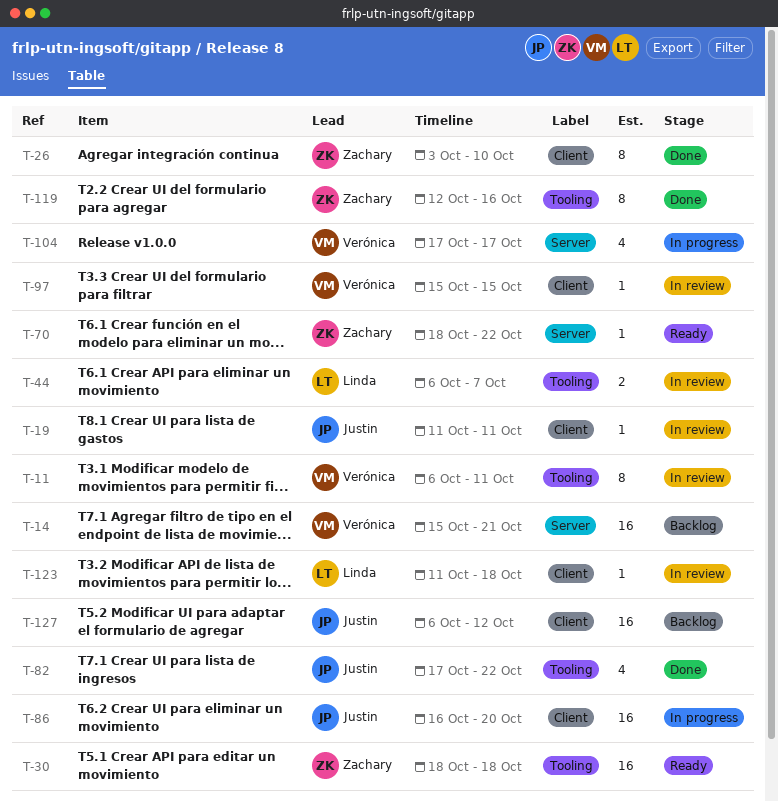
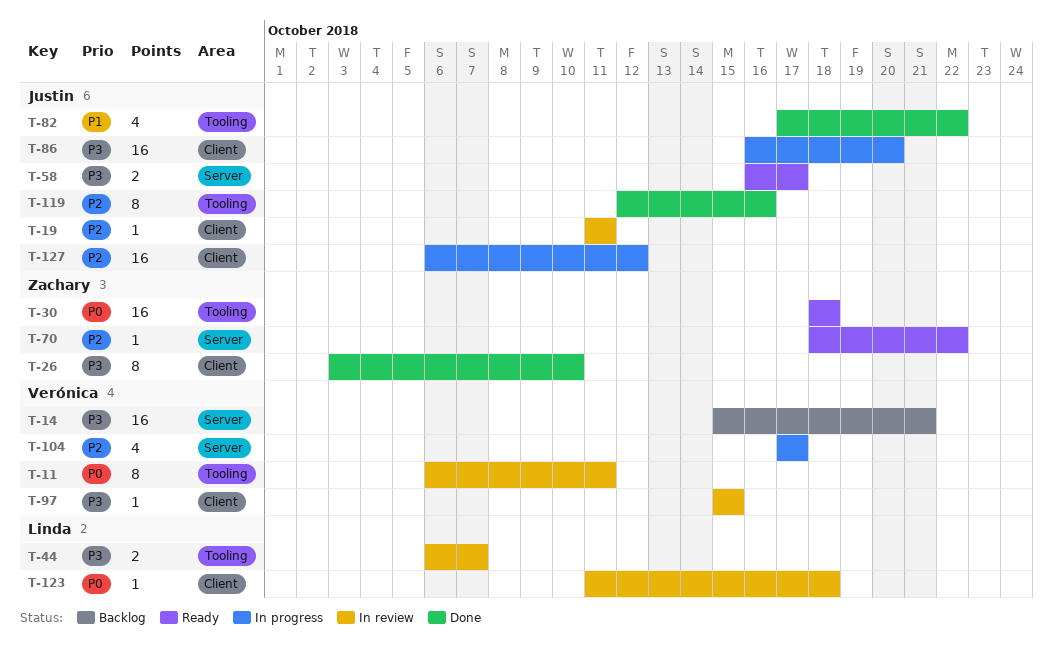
T-58: none -> present
T-119, owner: Zachary -> Justin
T-127, status: Backlog -> In progress

